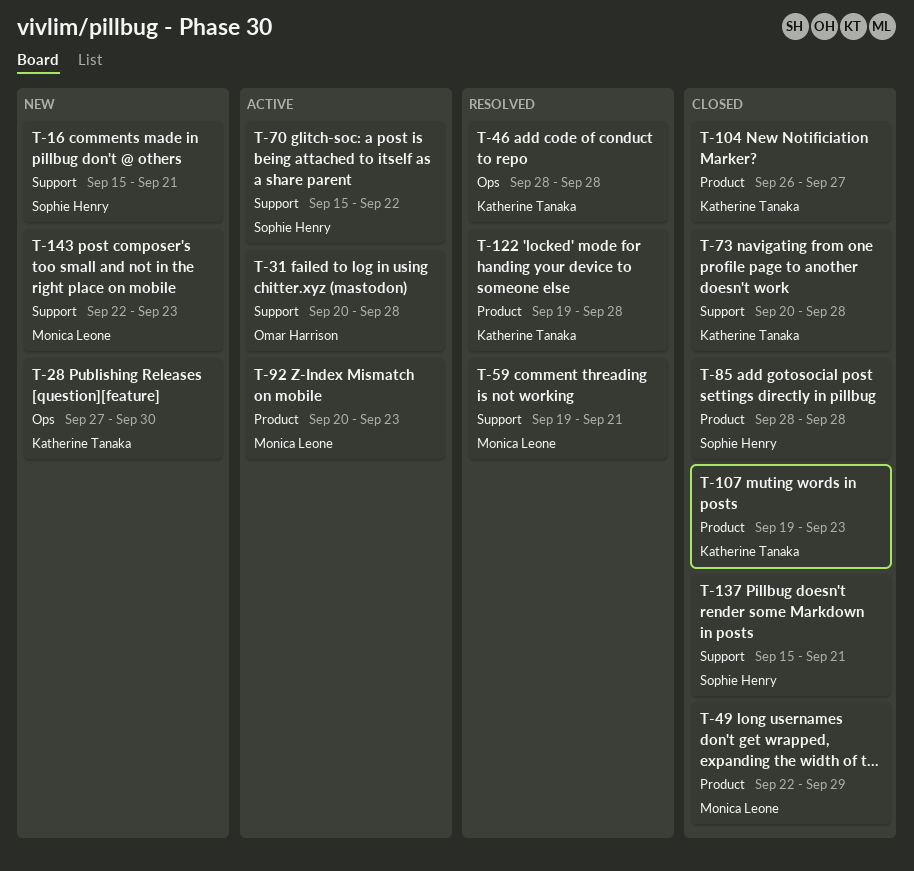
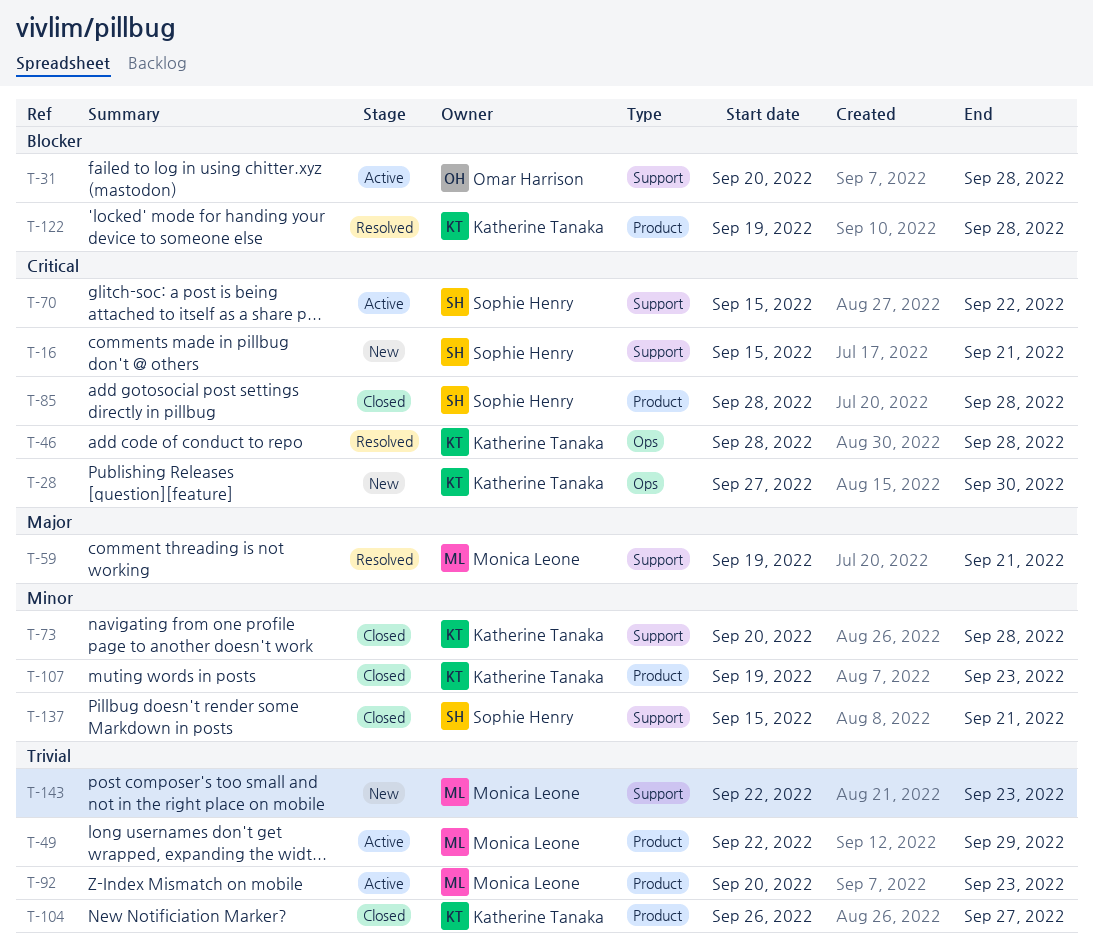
T-49, status: Closed -> Active

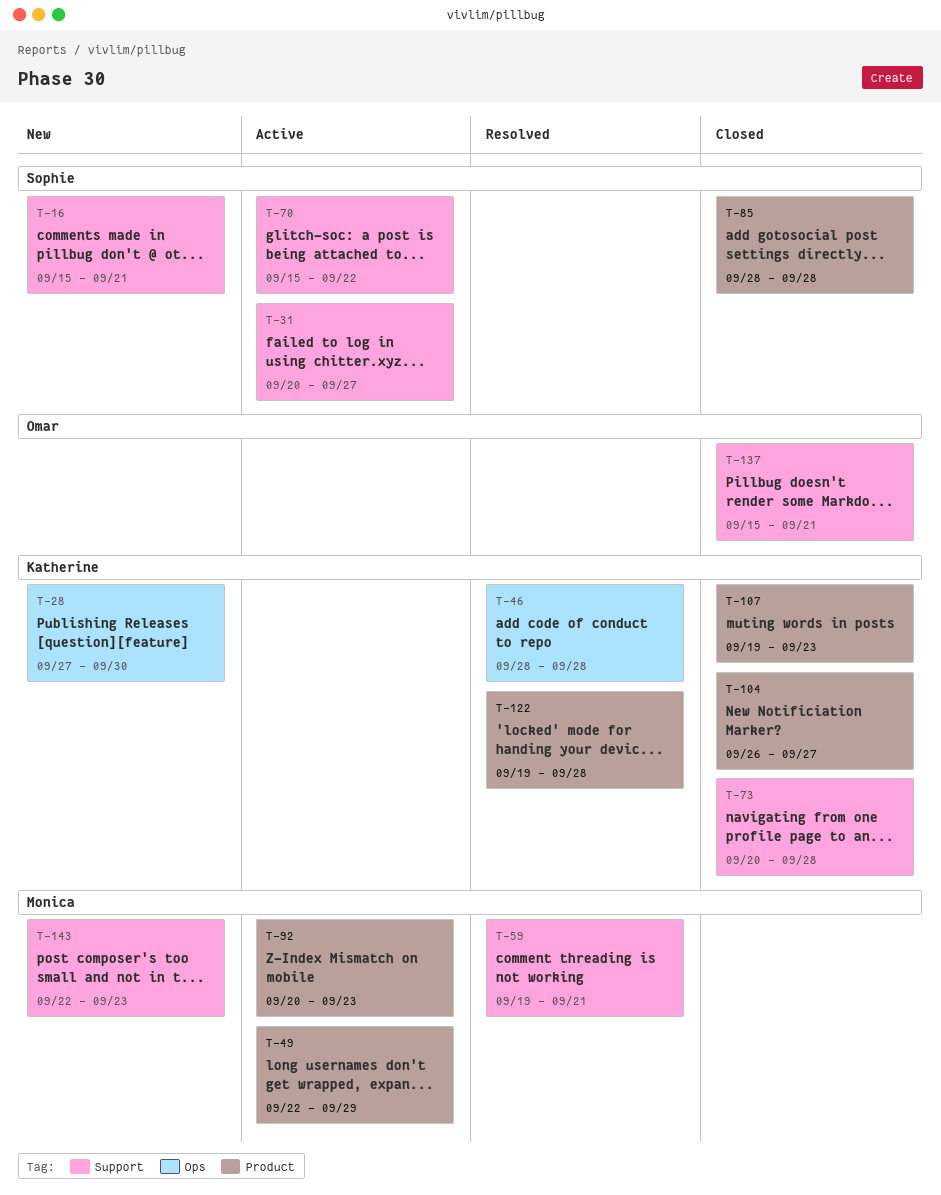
T-31, owner: Omar Harrison -> Sophie Henry
T-31, due: Sep 28 -> Sep 27
T-137, owner: Sophie Henry -> Omar Harrison

